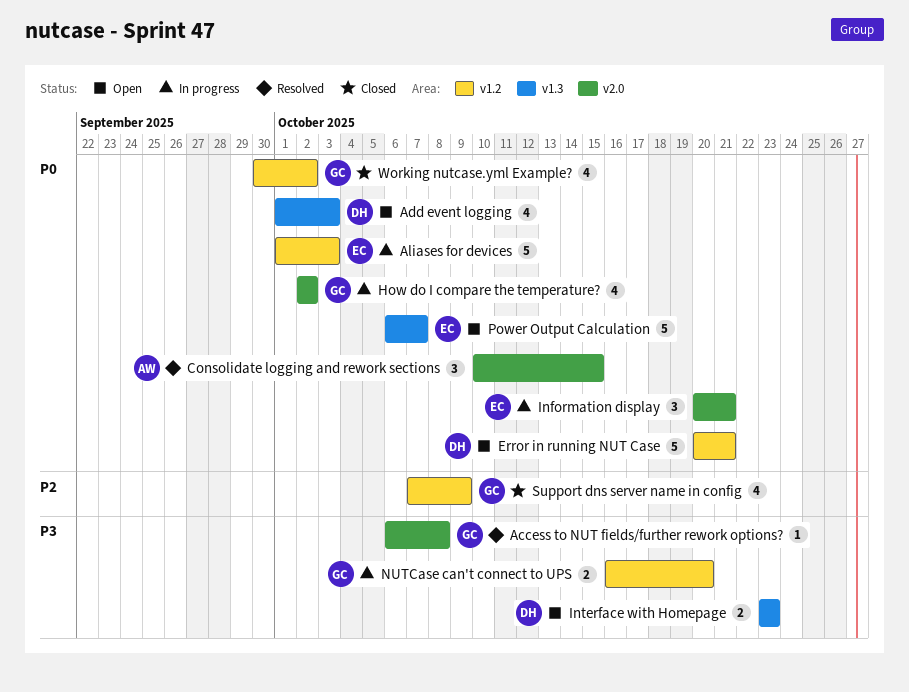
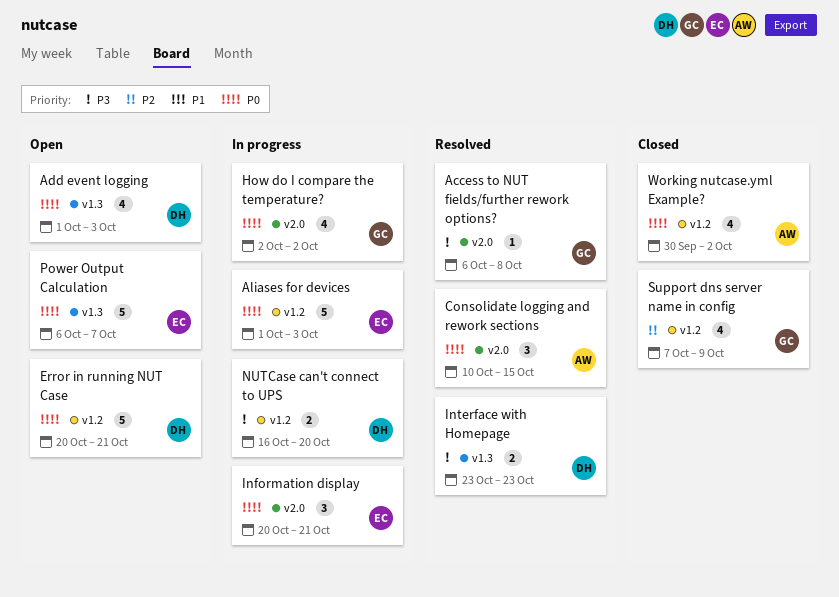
Interface with Homepage, status: Open -> Resolved
NUTCase can't connect to UPS, owner: GC -> DH
Working nutcase.yml Example?, owner: GC -> AW

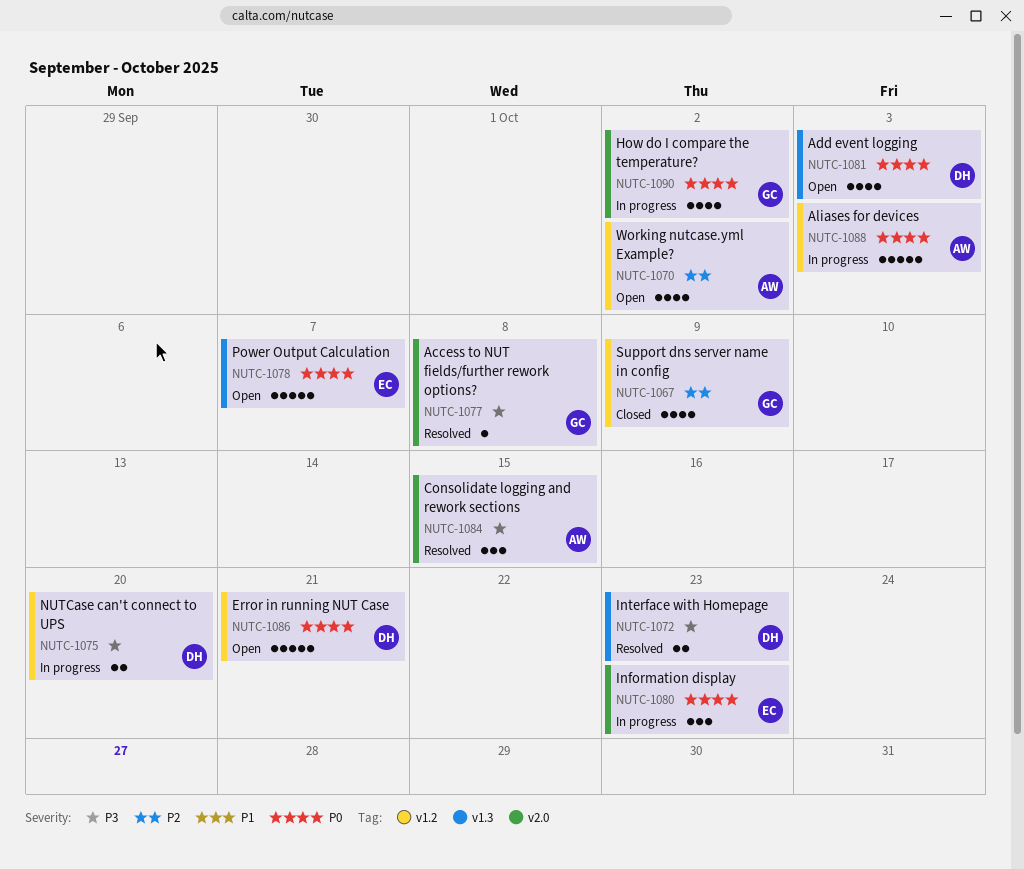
Aliases for devices, owner: EC -> AW
Consolidate logging and rework sections, priority: P0 -> P3
Information display, due: Oct 21 -> Oct 23
Working nutcase.yml Example?, status: Closed -> Open
Working nutcase.yml Example?, priority: P0 -> P2

